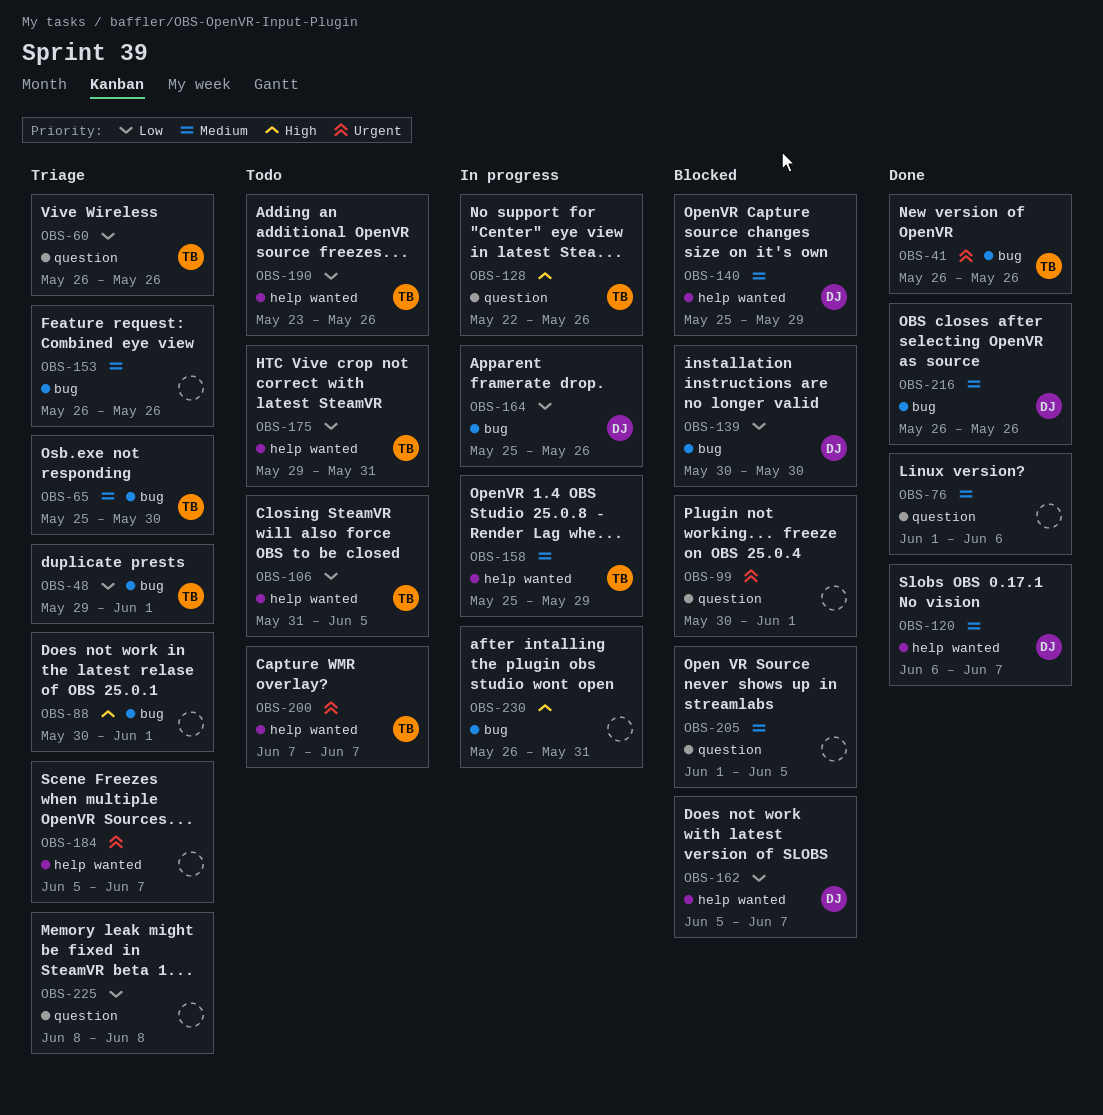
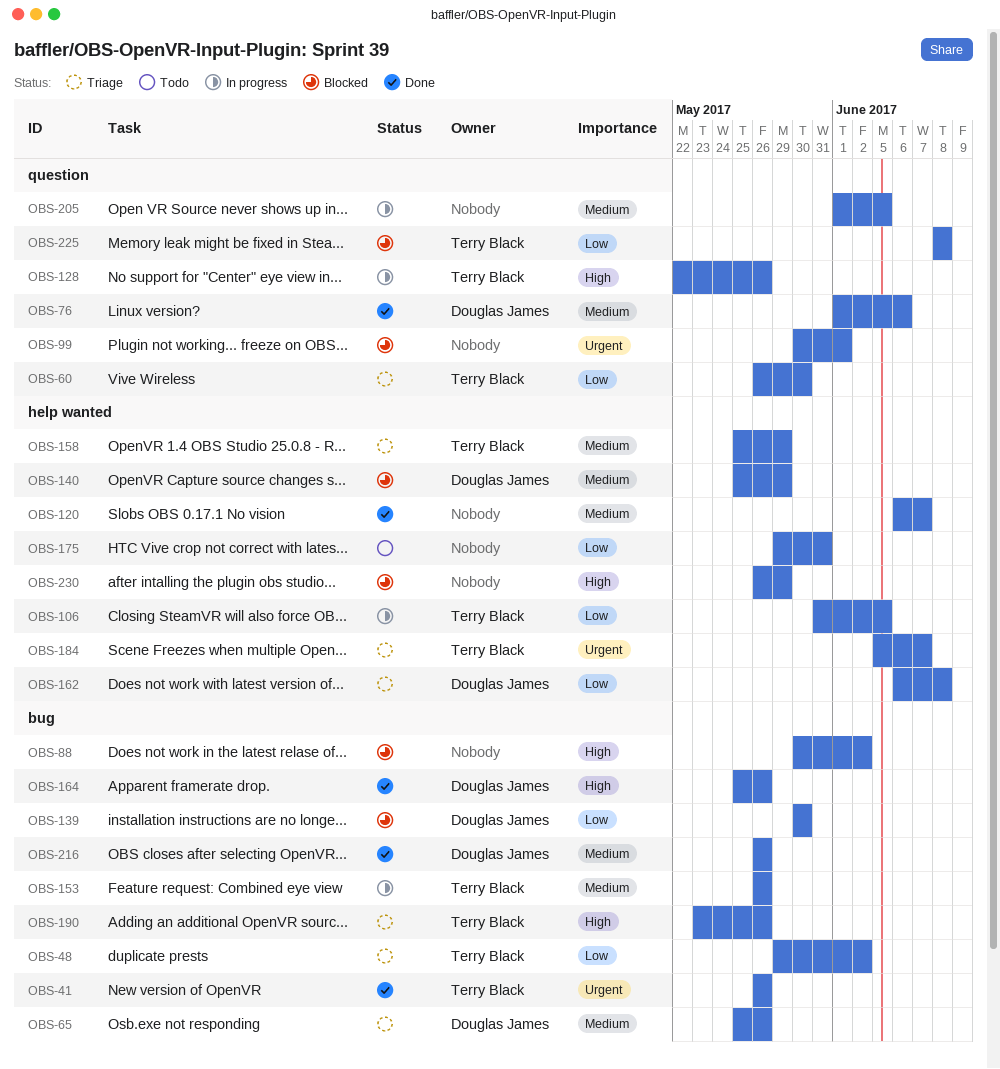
OBS-48, due: Jun 1 -> Jun 2
OBS-60, due: May 26 -> May 30
OBS-65, owner: Terry Black -> Douglas James
OBS-65, due: May 30 -> May 26
OBS-76, owner: none -> Douglas James
OBS-88, status: Triage -> Blocked
OBS-88, due: Jun 1 -> Jun 2
OBS-106, status: Todo -> In progress
OBS-120, owner: Douglas James -> none
OBS-153, status: Triage -> In progress
OBS-153, owner: none -> Terry Black
OBS-158, status: In progress -> Triage
OBS-162, status: Blocked -> Triage
OBS-162, start: Jun 5 -> Jun 6
OBS-162, due: Jun 7 -> Jun 8
OBS-164, status: In progress -> Done
OBS-164, priority: Low -> High
OBS-175, owner: Terry Black -> none
OBS-184, owner: none -> Terry Black
OBS-190, status: Todo -> Triage
OBS-190, priority: Low -> High
OBS-190, label: help wanted -> bug
OBS-200: present -> none
OBS-205, status: Blocked -> In progress
OBS-225, status: Triage -> Blocked
OBS-225, owner: none -> Terry Black
OBS-230, status: In progress -> Blocked
OBS-230, label: bug -> help wanted
OBS-230, due: May 31 -> May 29

